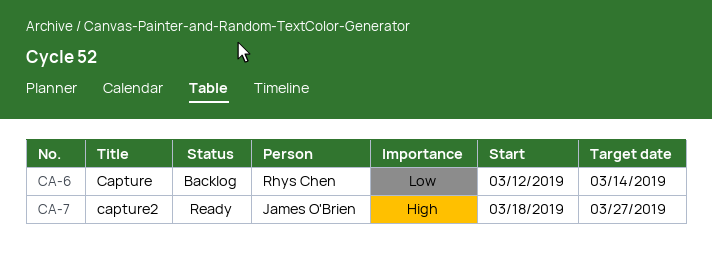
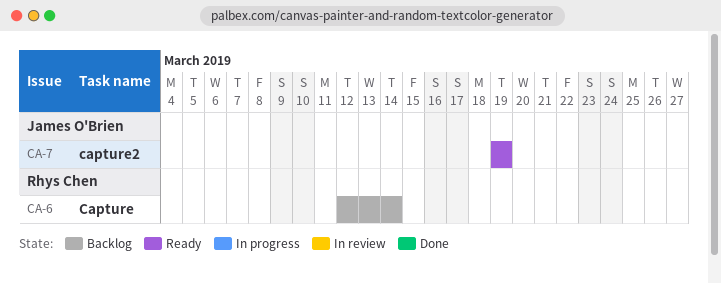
CA-7, start: Mar 18 -> Mar 19
CA-7, due: Mar 27 -> Mar 19

